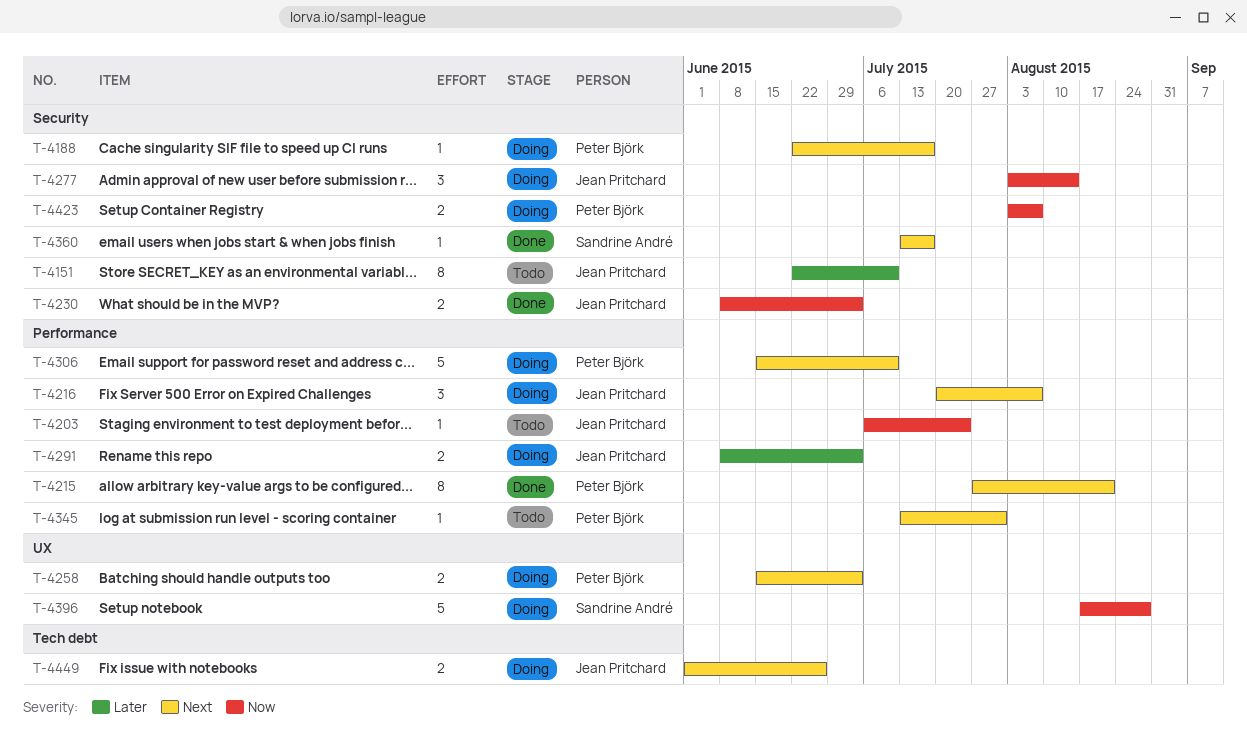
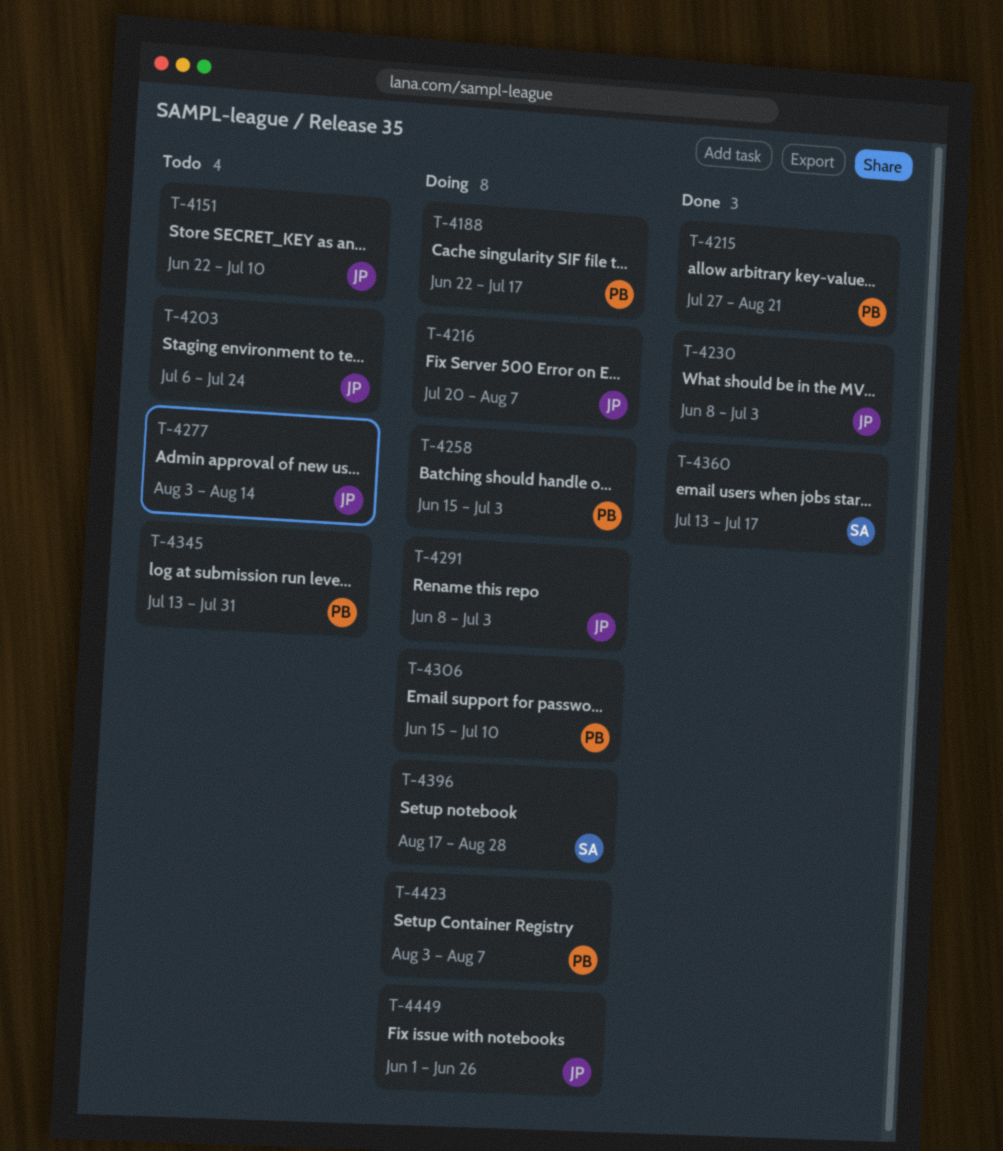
T-4277, status: Doing -> Todo

